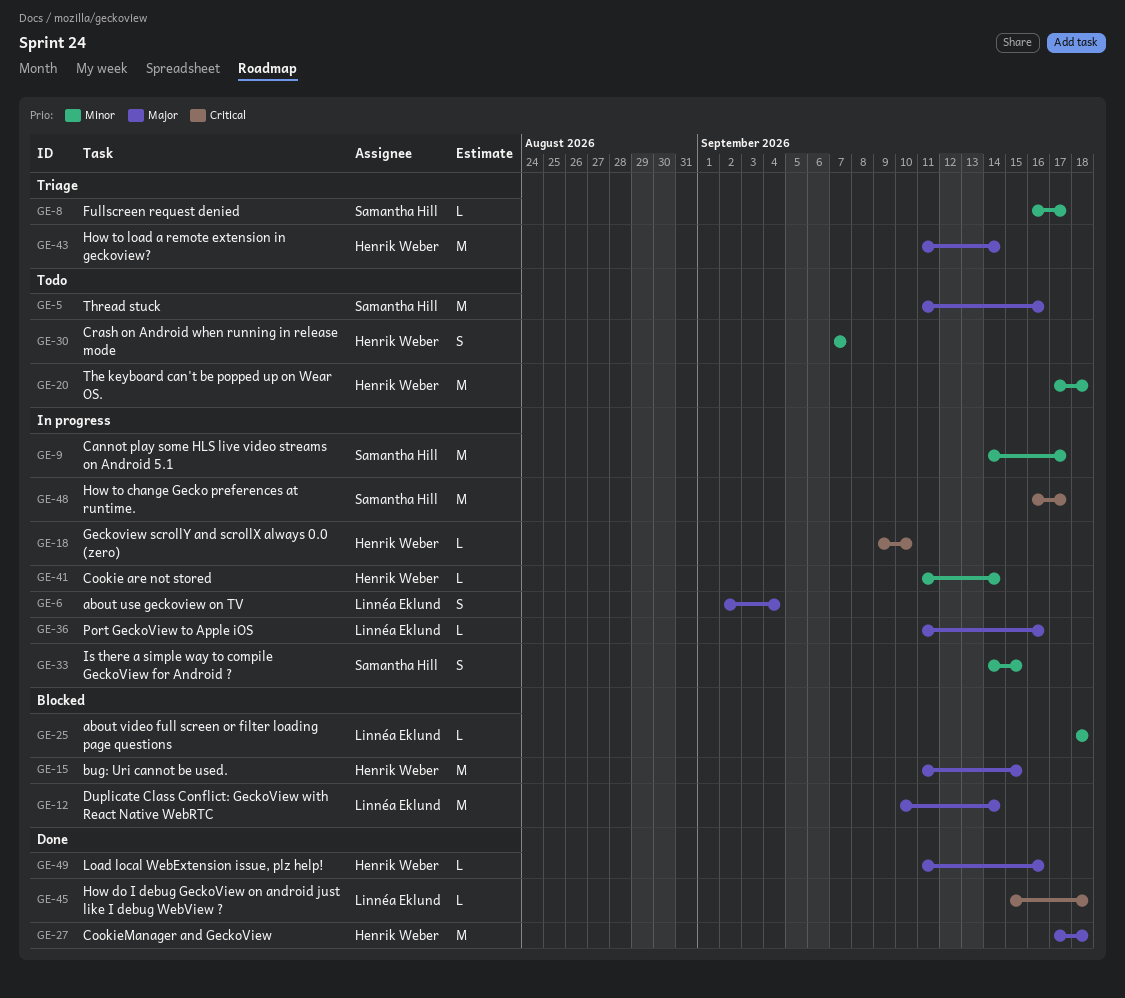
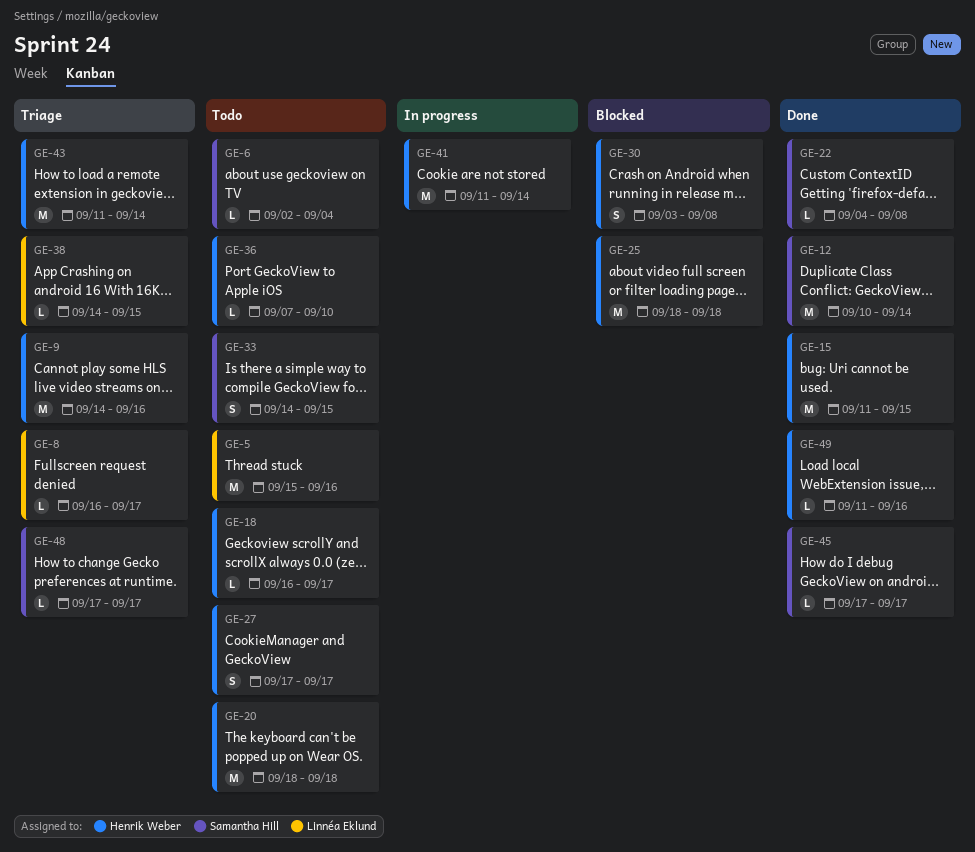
GE-5, owner: Samantha Hill -> Linnéa Eklund
GE-5, start: Sep 11 -> Sep 15
GE-6, status: In progress -> Todo
GE-6, owner: Linnéa Eklund -> Samantha Hill
GE-6, estimate: S -> L
GE-8, owner: Samantha Hill -> Linnéa Eklund
GE-9, status: In progress -> Triage
GE-9, owner: Samantha Hill -> Henrik Weber
GE-9, due: Sep 17 -> Sep 16
GE-12, status: Blocked -> Done
GE-12, owner: Linnéa Eklund -> Samantha Hill
GE-15, status: Blocked -> Done
GE-18, status: In progress -> Todo
GE-18, start: Sep 9 -> Sep 16
GE-18, due: Sep 10 -> Sep 17
GE-20, start: Sep 17 -> Sep 18
GE-22: none -> present
GE-25, owner: Linnéa Eklund -> Henrik Weber
GE-25, estimate: L -> M
GE-27, status: Done -> Todo
GE-27, estimate: M -> S
GE-27, due: Sep 18 -> Sep 17
GE-30, status: Todo -> Blocked
GE-30, start: Sep 7 -> Sep 3
GE-30, due: Sep 7 -> Sep 8
GE-33, status: In progress -> Todo
GE-36, status: In progress -> Todo
GE-36, owner: Linnéa Eklund -> Henrik Weber
GE-36, start: Sep 11 -> Sep 7
GE-36, due: Sep 16 -> Sep 10
GE-38: none -> present
GE-41, estimate: L -> M
GE-45, owner: Linnéa Eklund -> Samantha Hill
GE-45, start: Sep 15 -> Sep 17
GE-45, due: Sep 18 -> Sep 17
GE-48, status: In progress -> Triage
GE-48, estimate: M -> L
GE-48, start: Sep 16 -> Sep 17

